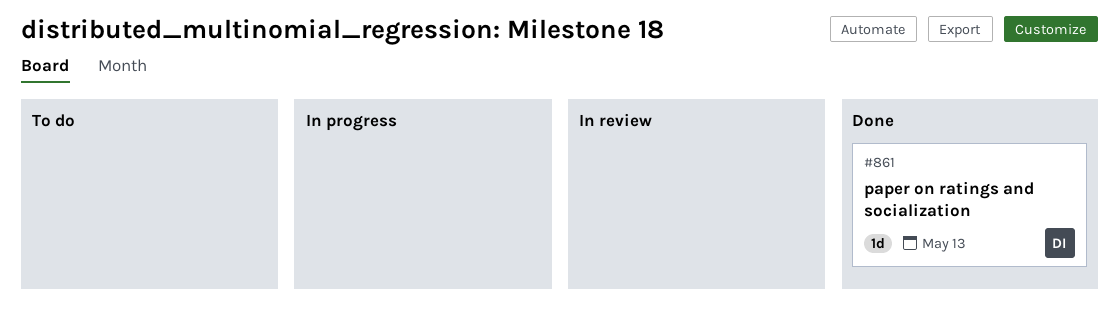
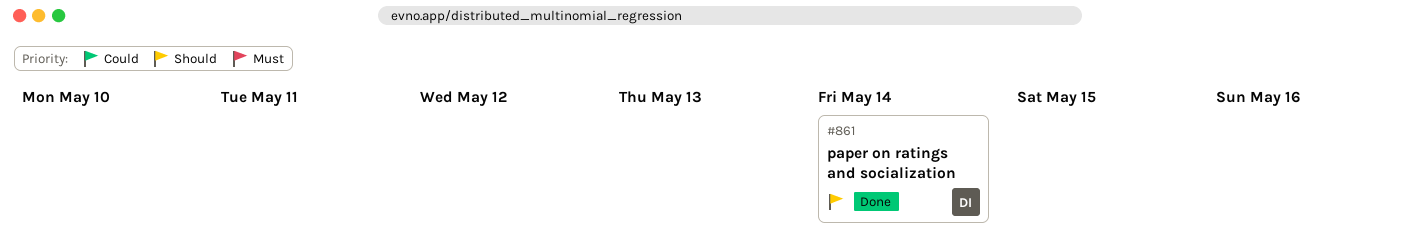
#861, due: May 13 -> May 14

